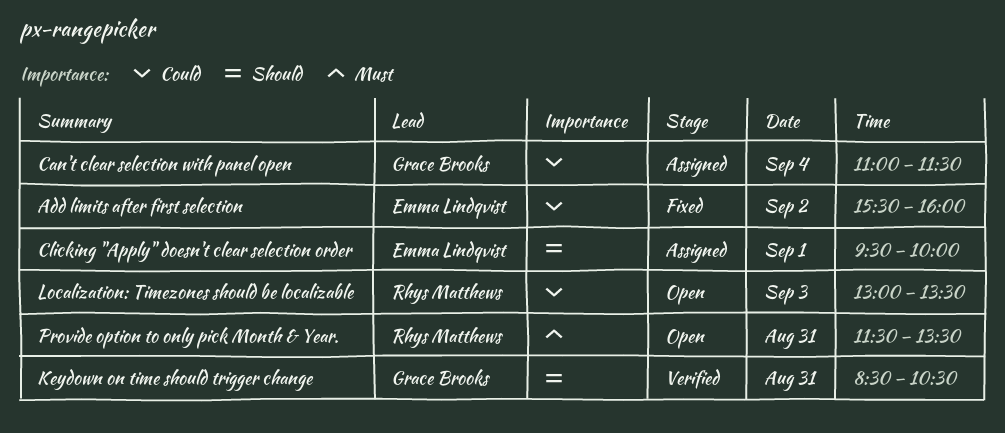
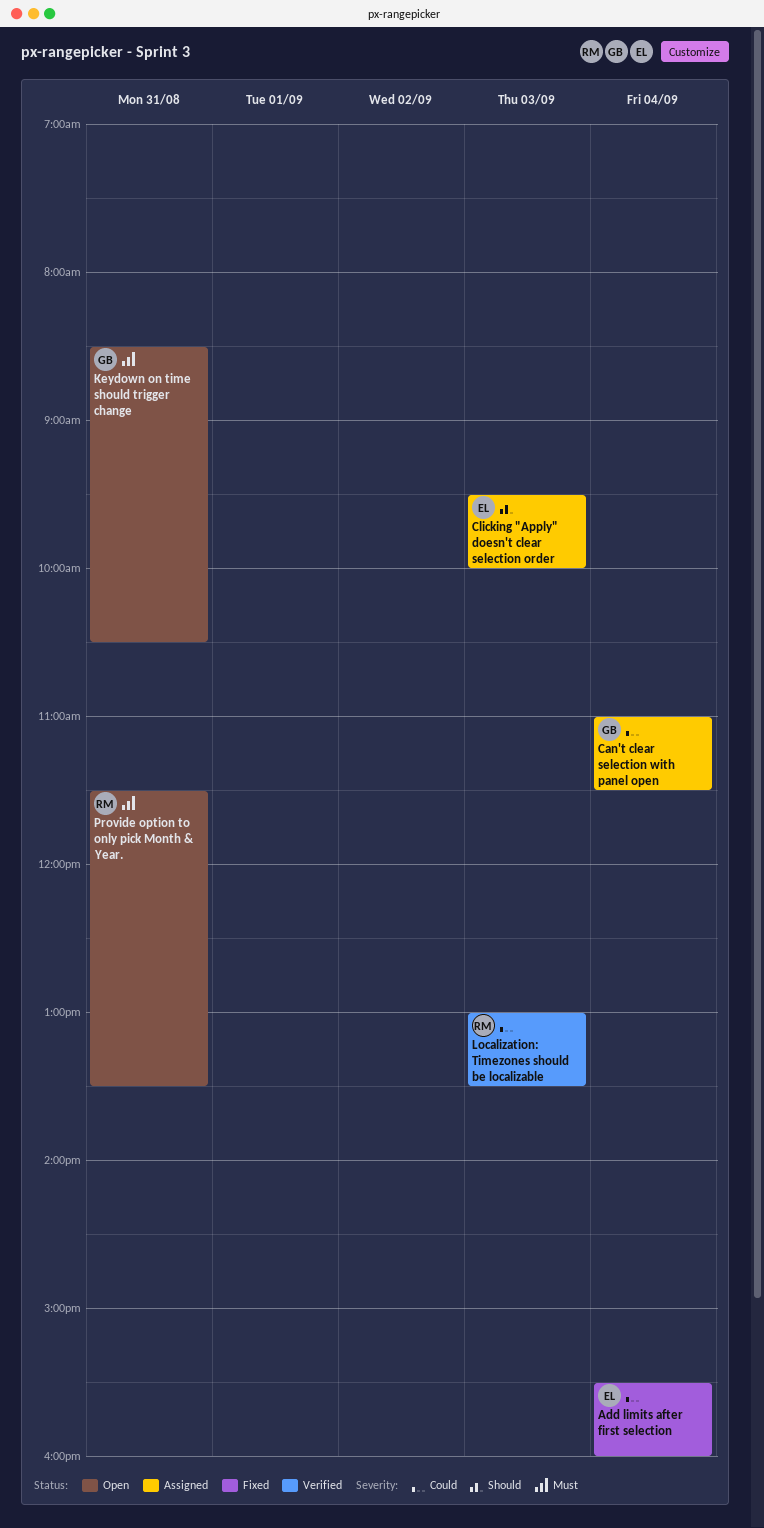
Add limits after first selection, day: Sep 2 -> Sep 4
Clicking "Apply" doesn't clear selection order, day: Sep 1 -> Sep 3
Keydown on time should trigger change, status: Verified -> Open
Keydown on time should trigger change, priority: Should -> Must
Localization: Timezones should be localizable, status: Open -> Verified

